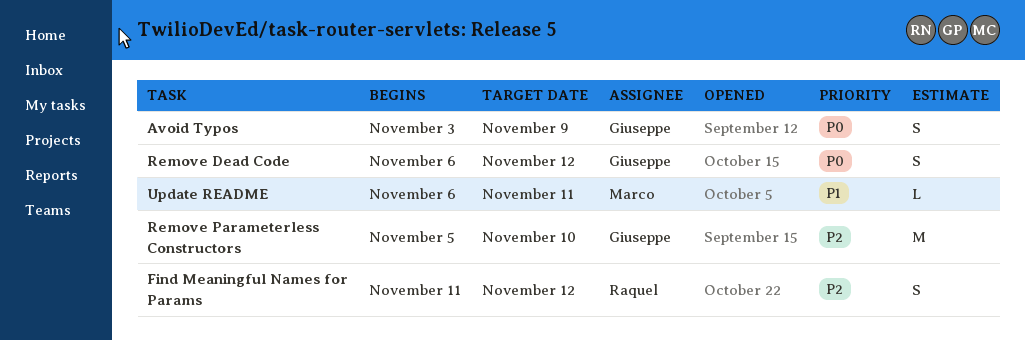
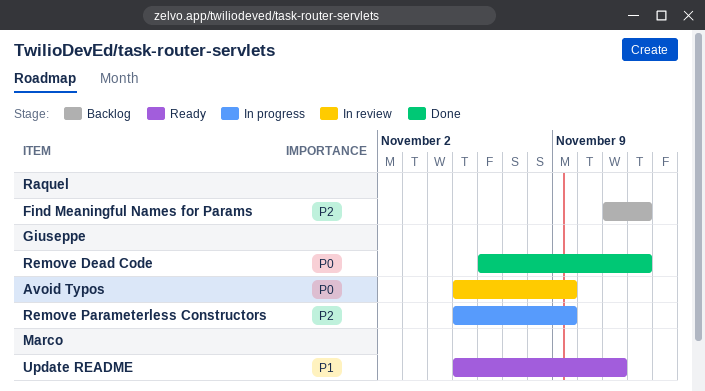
Avoid Typos, start: Nov 3 -> Nov 5
Remove Parameterless Constructors, due: Nov 10 -> Nov 9
Update README, start: Nov 6 -> Nov 5

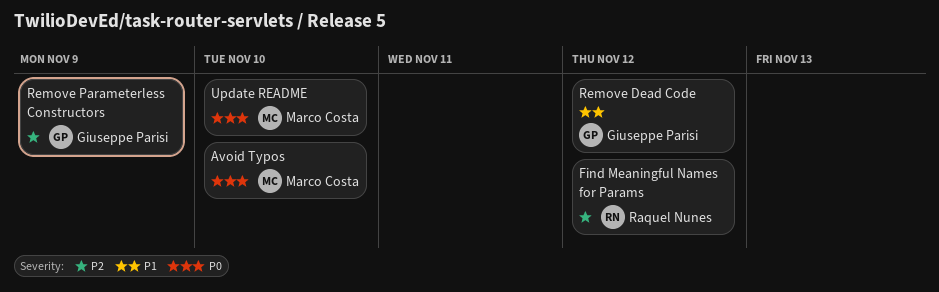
Avoid Typos, owner: Giuseppe Parisi -> Marco Costa
Avoid Typos, due: Nov 9 -> Nov 10
Remove Dead Code, priority: P0 -> P1
Update README, priority: P1 -> P0
Update README, due: Nov 11 -> Nov 10

